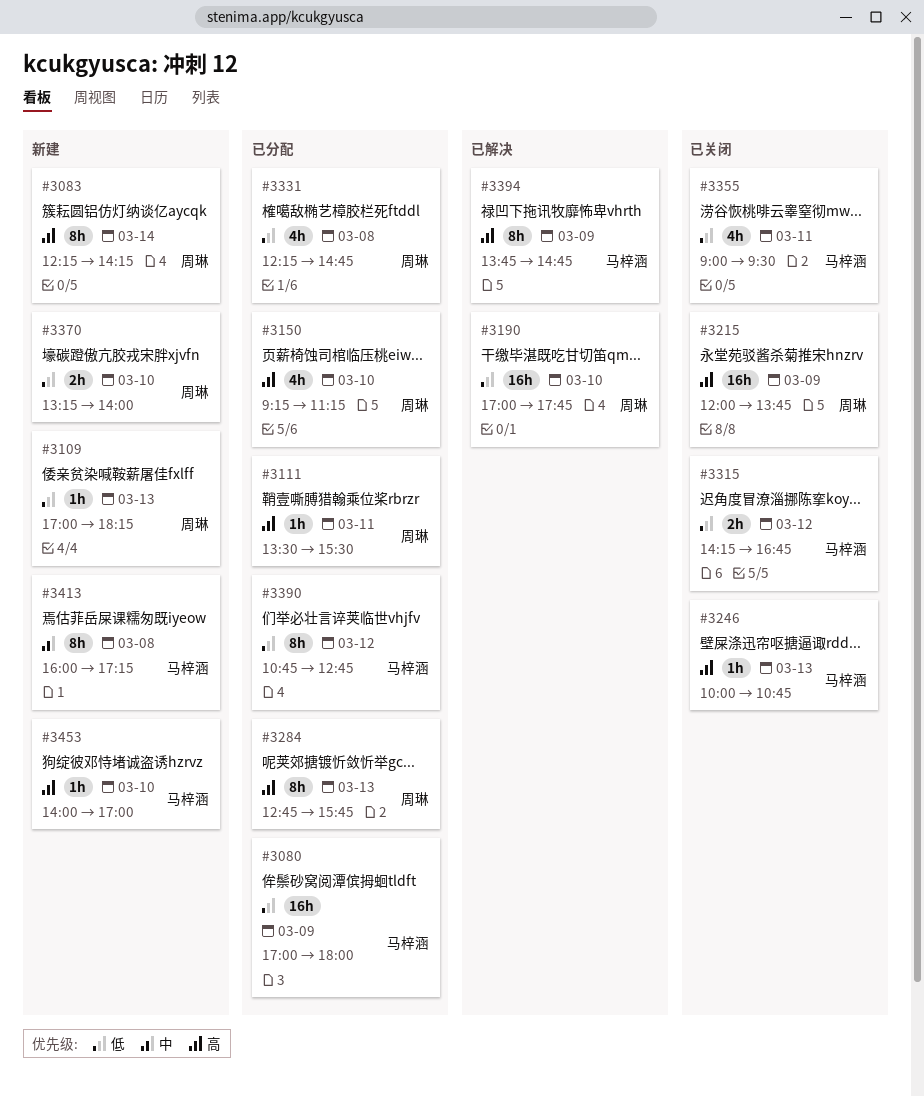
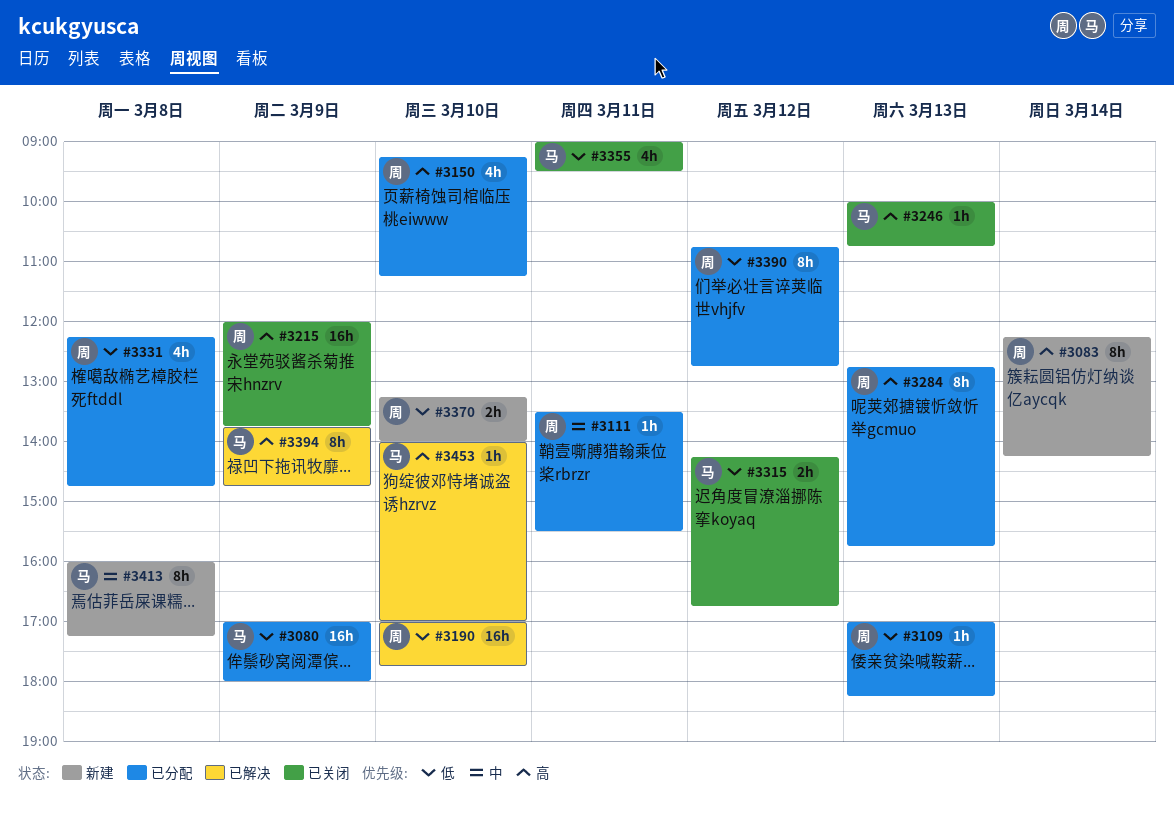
#3109, status: 新建 -> 已分配
#3111, priority: 高 -> 中
#3390, owner: 马梓涵 -> 周琳
#3453, status: 新建 -> 已解决

